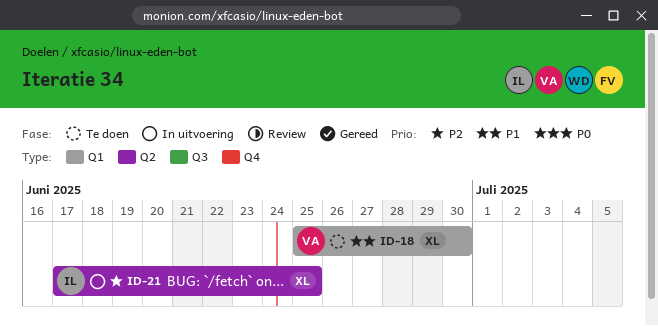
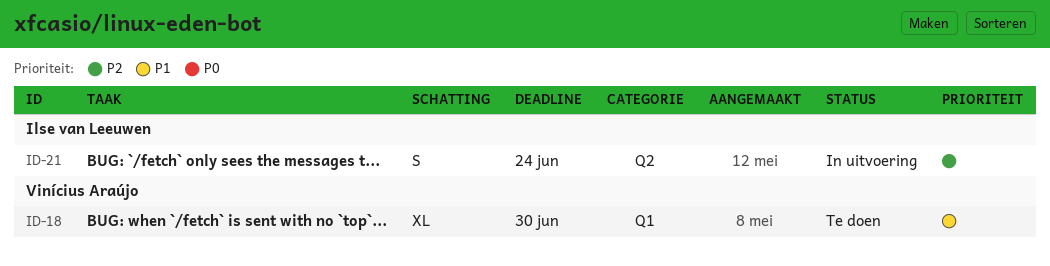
ID-21, estimate: XL -> S
ID-21, due: Jun 25 -> Jun 24

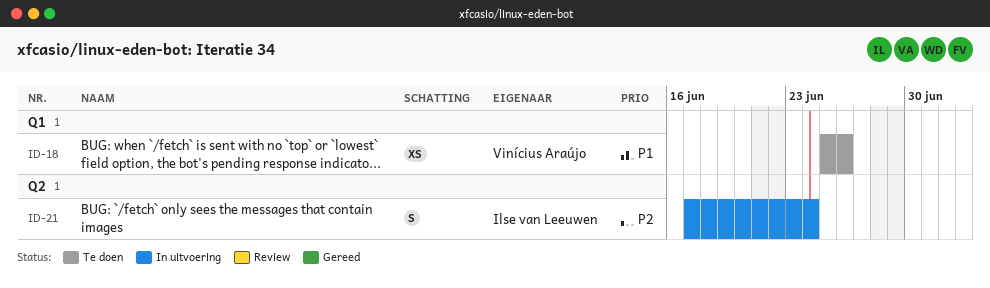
ID-18, estimate: XL -> XS
ID-18, due: Jun 30 -> Jun 26

